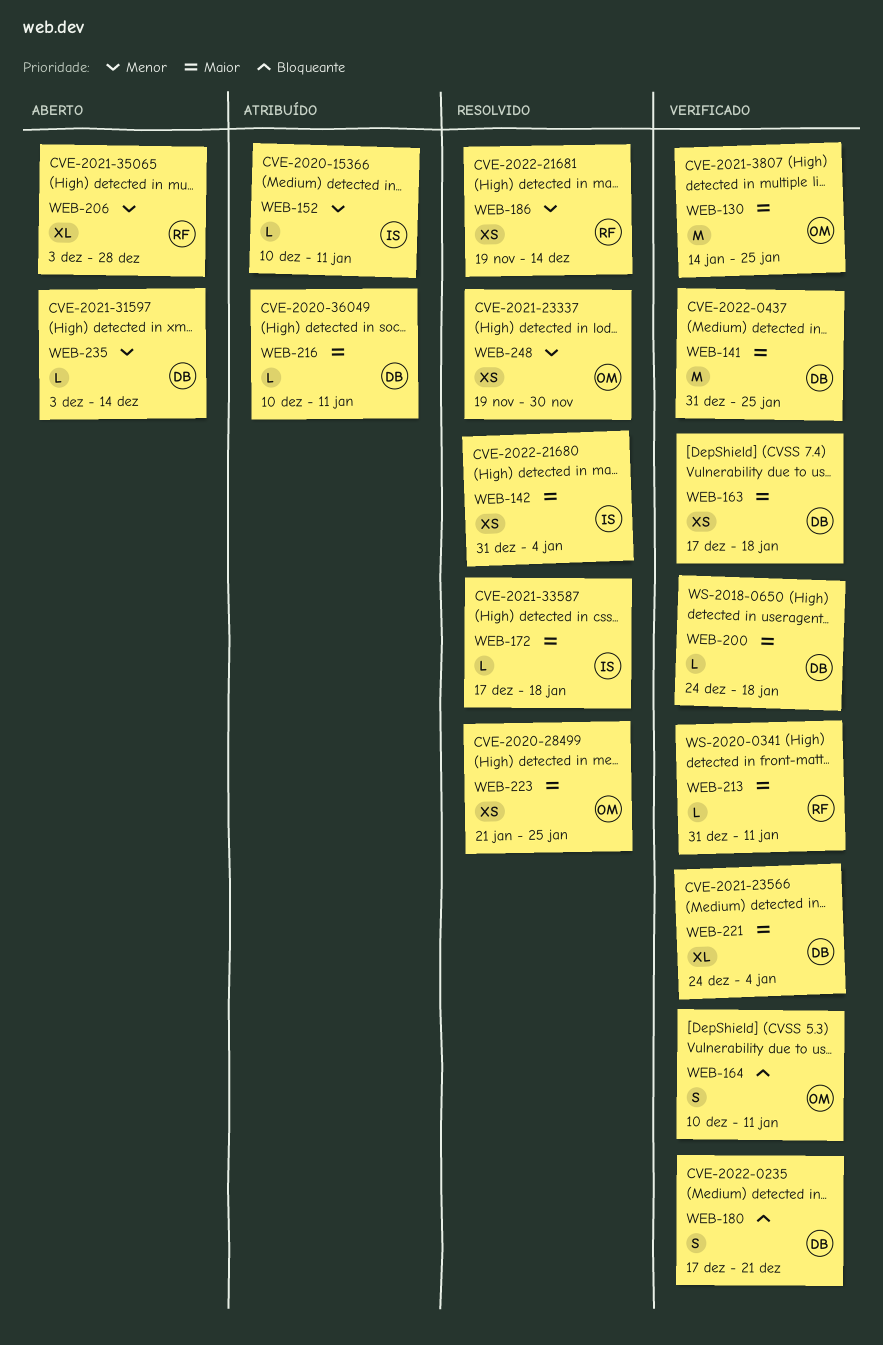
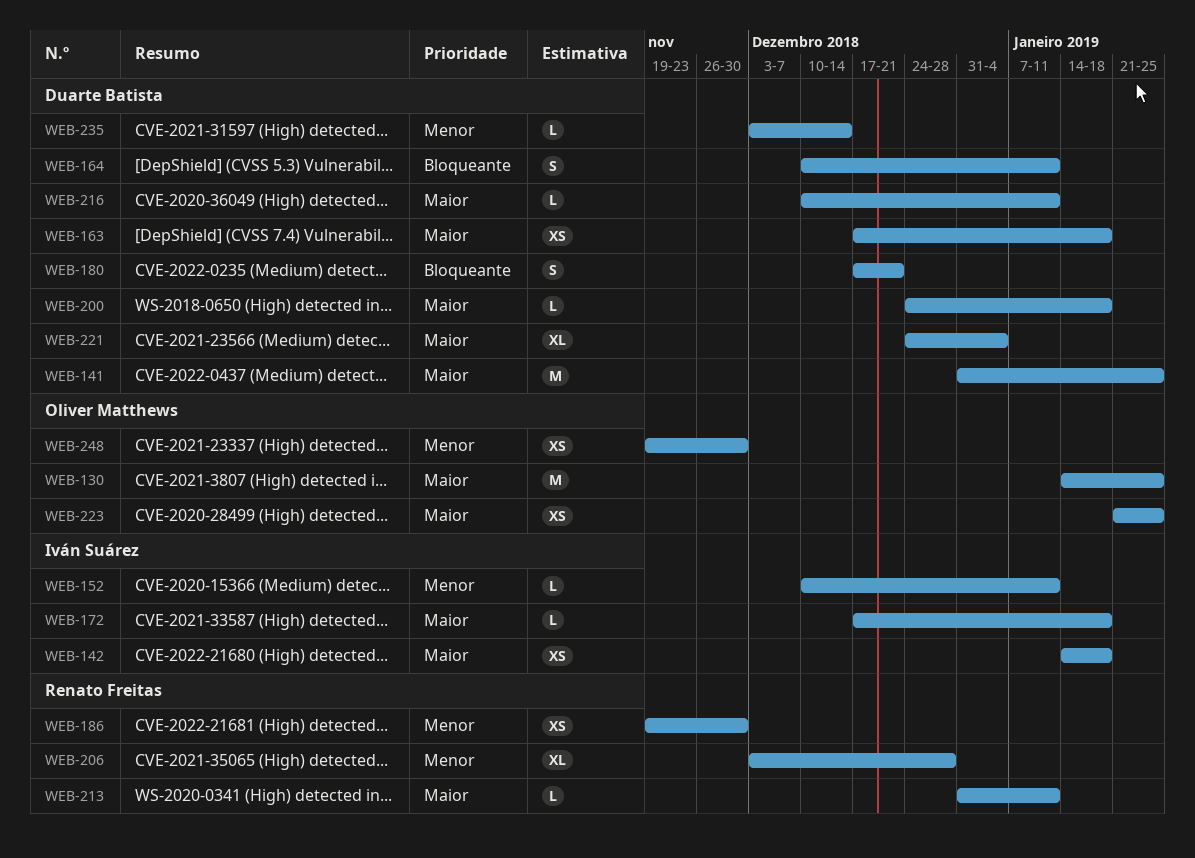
WEB-142, start: Dec 31 -> Jan 14
WEB-142, due: Jan 4 -> Jan 18
WEB-164, owner: Oliver Matthews -> Duarte Batista
WEB-186, due: Dec 14 -> Nov 30

